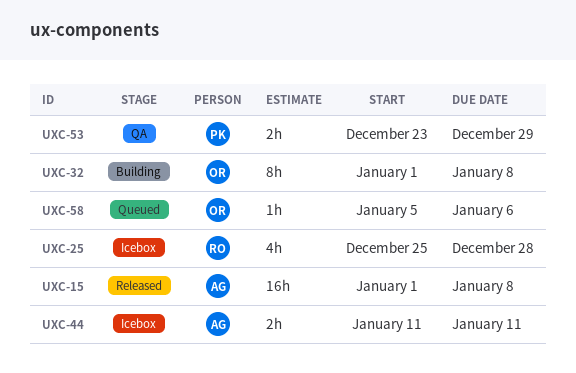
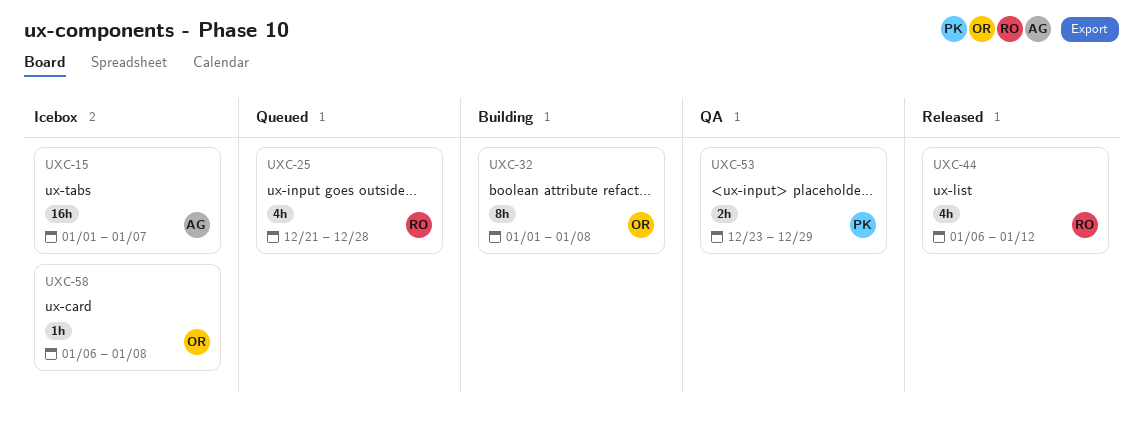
UXC-15, status: Released -> Icebox
UXC-15, due: Jan 8 -> Jan 7
UXC-25, status: Icebox -> Queued
UXC-25, start: Dec 25 -> Dec 21
UXC-44, status: Icebox -> Released
UXC-44, owner: AG -> RO
UXC-44, estimate: 2h -> 4h
UXC-44, start: Jan 11 -> Jan 6
UXC-44, due: Jan 11 -> Jan 12
UXC-58, status: Queued -> Icebox
UXC-58, start: Jan 5 -> Jan 6
UXC-58, due: Jan 6 -> Jan 8

